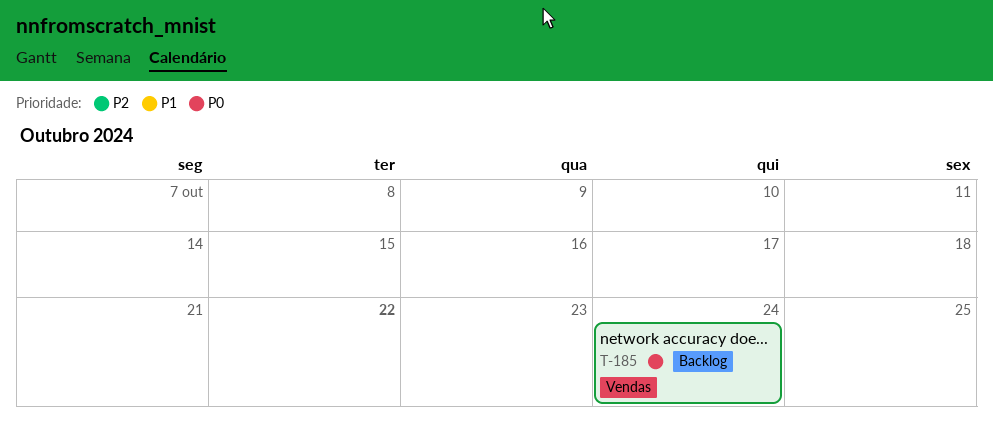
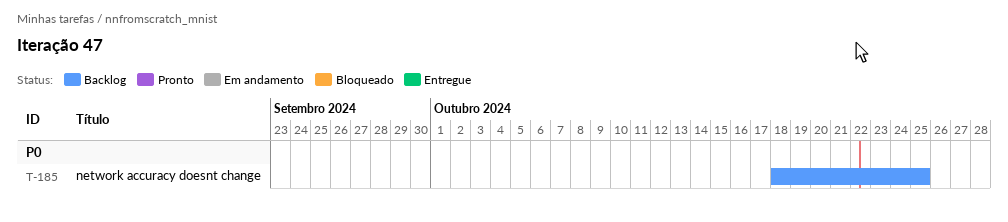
T-185, due: Oct 24 -> Oct 25

